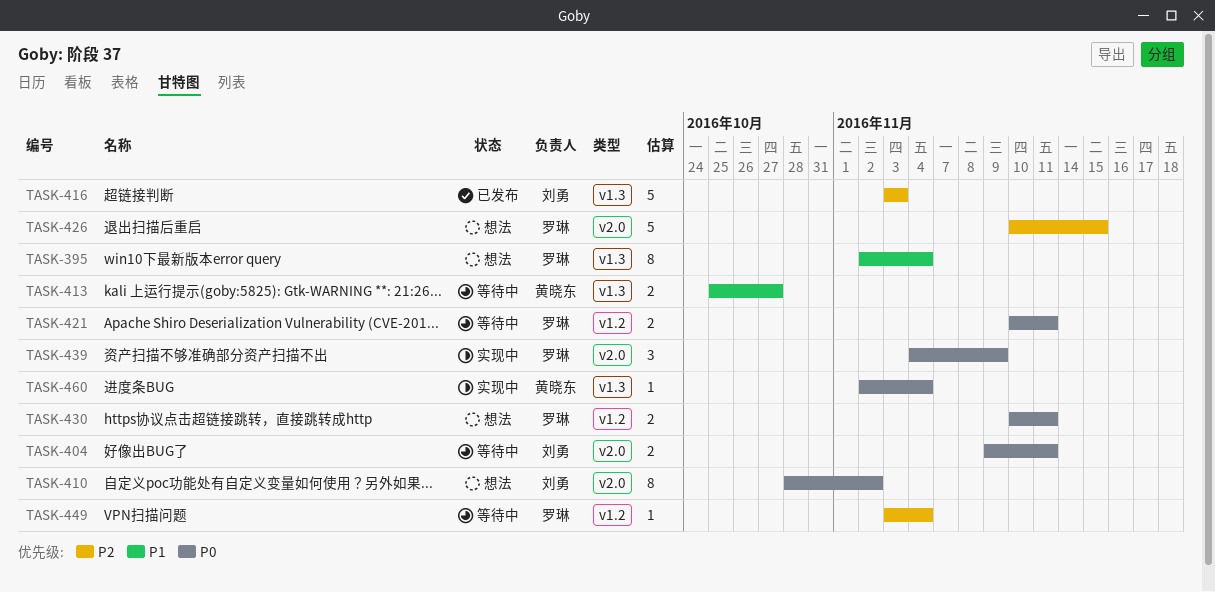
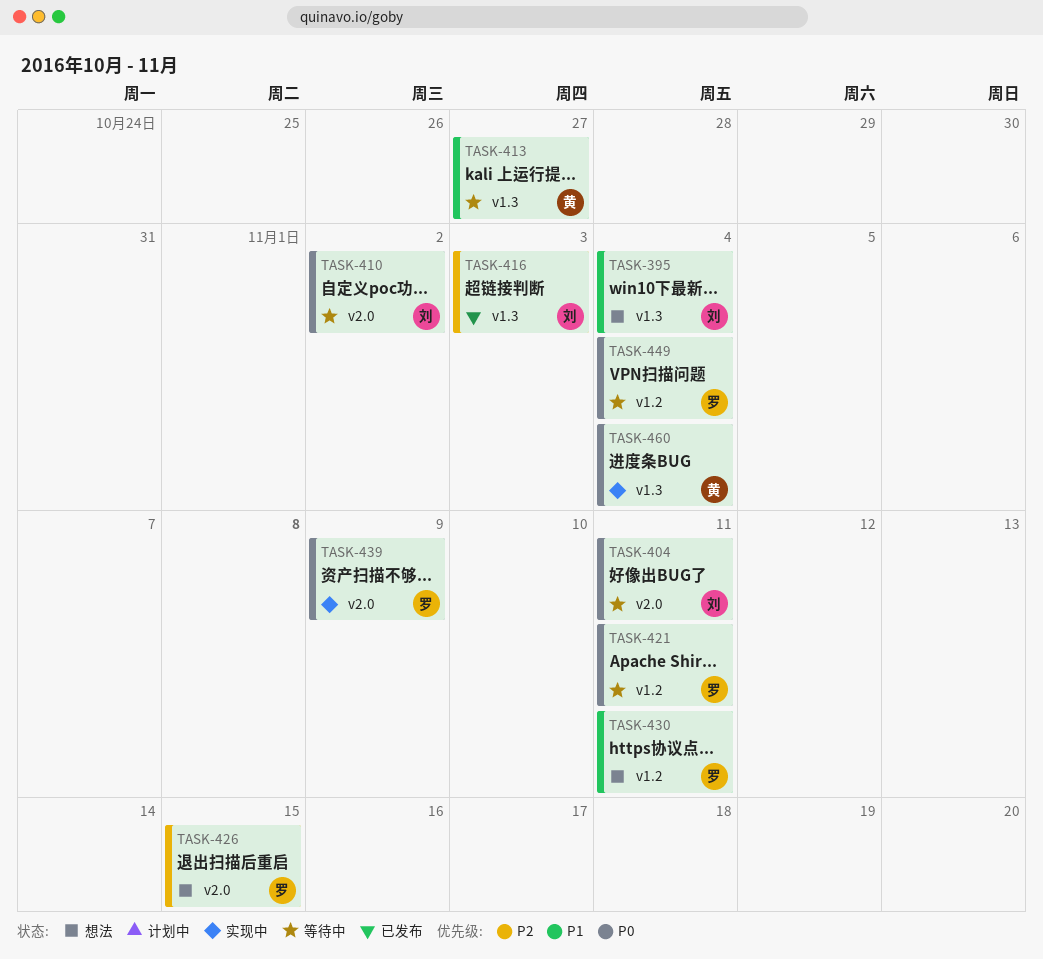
TASK-395, owner: 罗琳 -> 刘勇
TASK-410, status: 想法 -> 等待中
TASK-430, priority: P0 -> P1
TASK-449, priority: P2 -> P0

